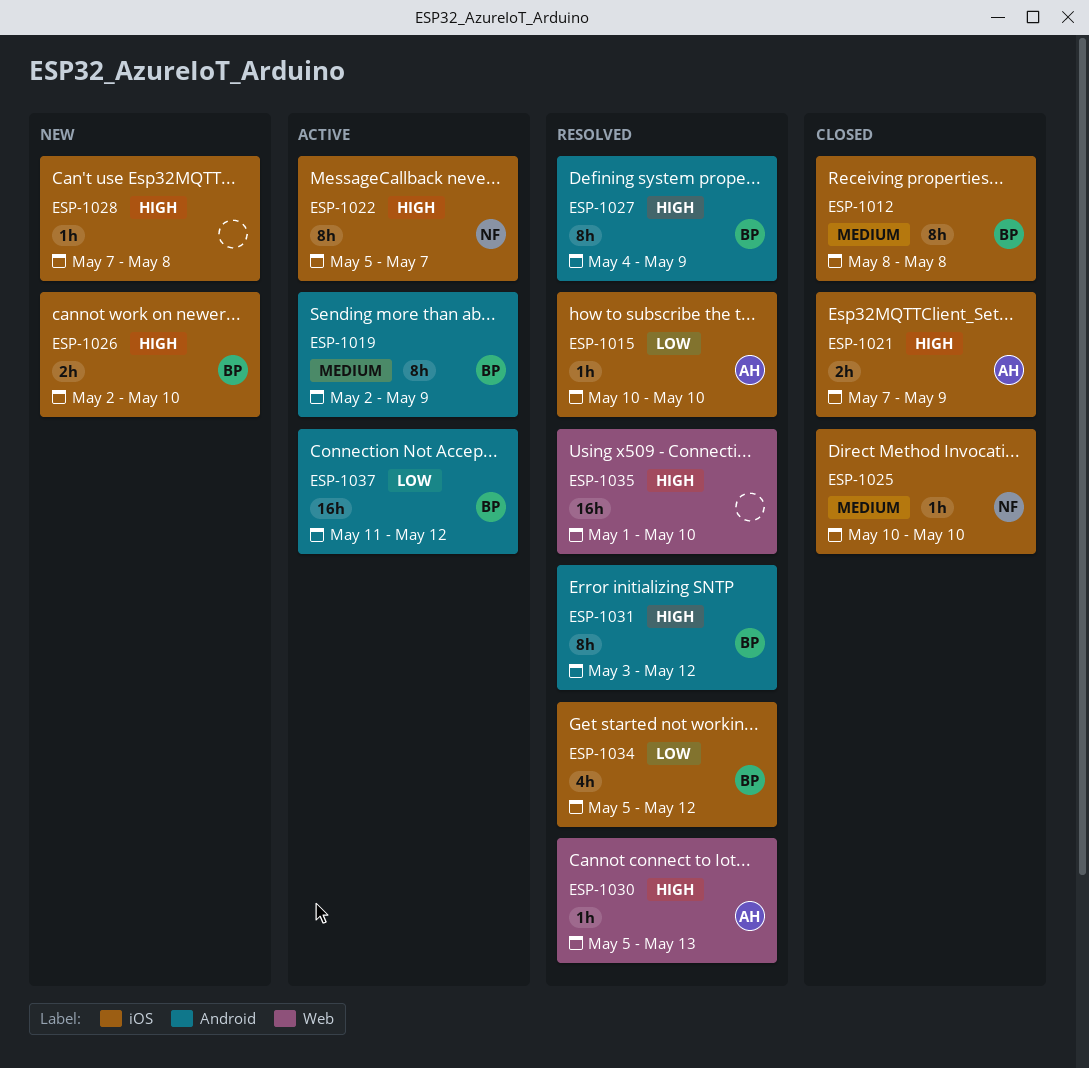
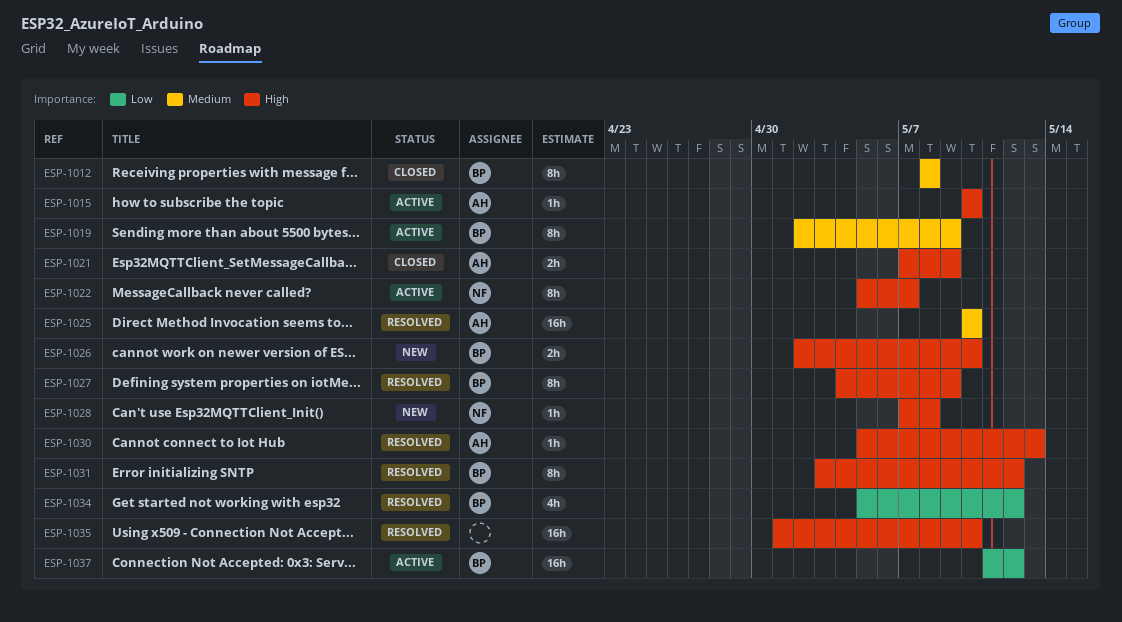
ESP-1015, status: Resolved -> Active
ESP-1015, priority: Low -> High
ESP-1025, status: Closed -> Resolved
ESP-1025, owner: NF -> AH
ESP-1025, estimate: 1h -> 16h
ESP-1028, owner: none -> NF

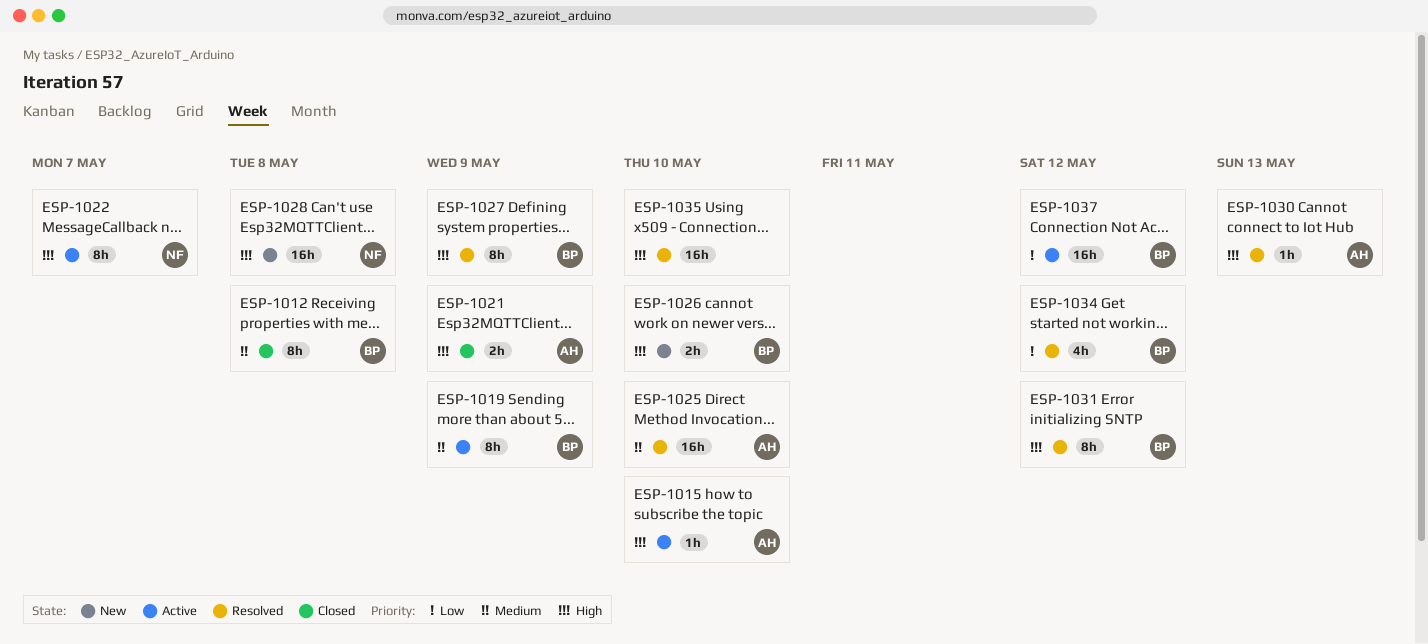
ESP-1028, estimate: 1h -> 16h

